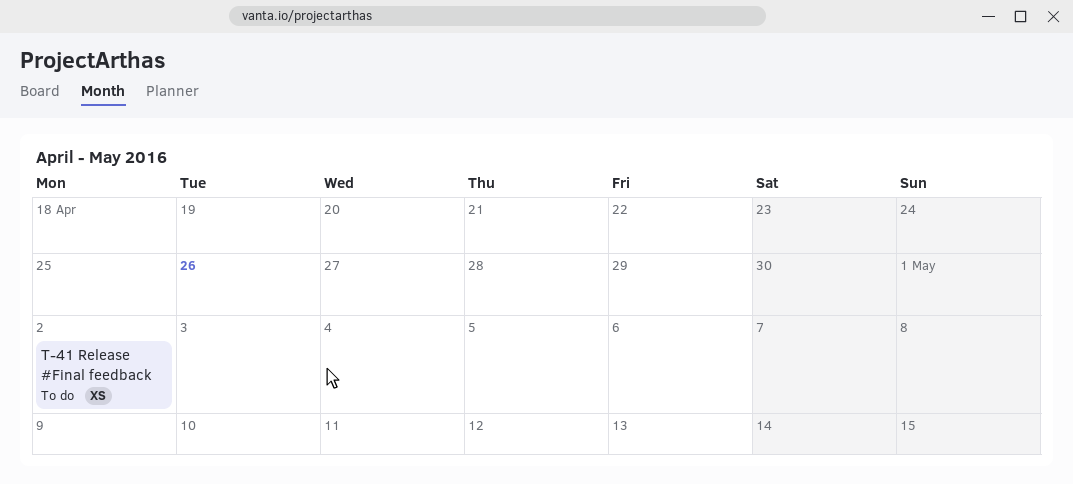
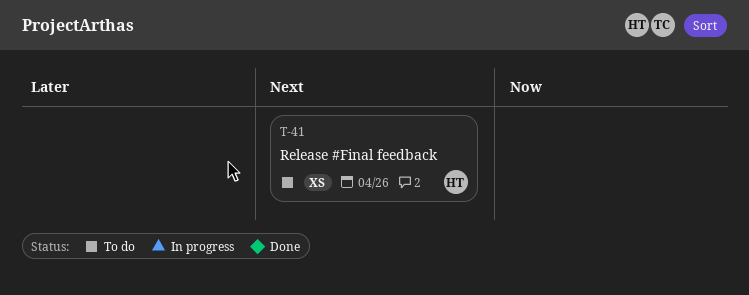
T-41, due: May 2 -> Apr 26

